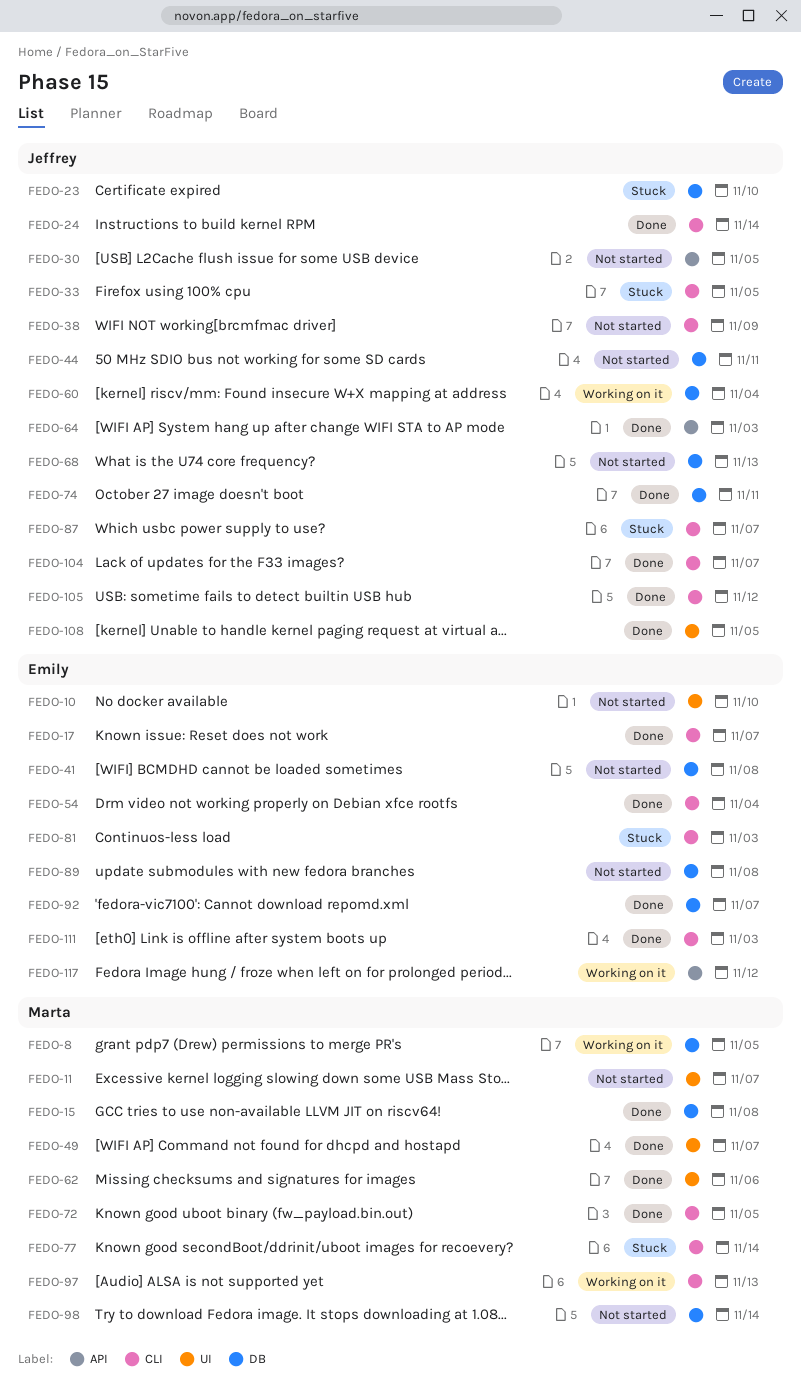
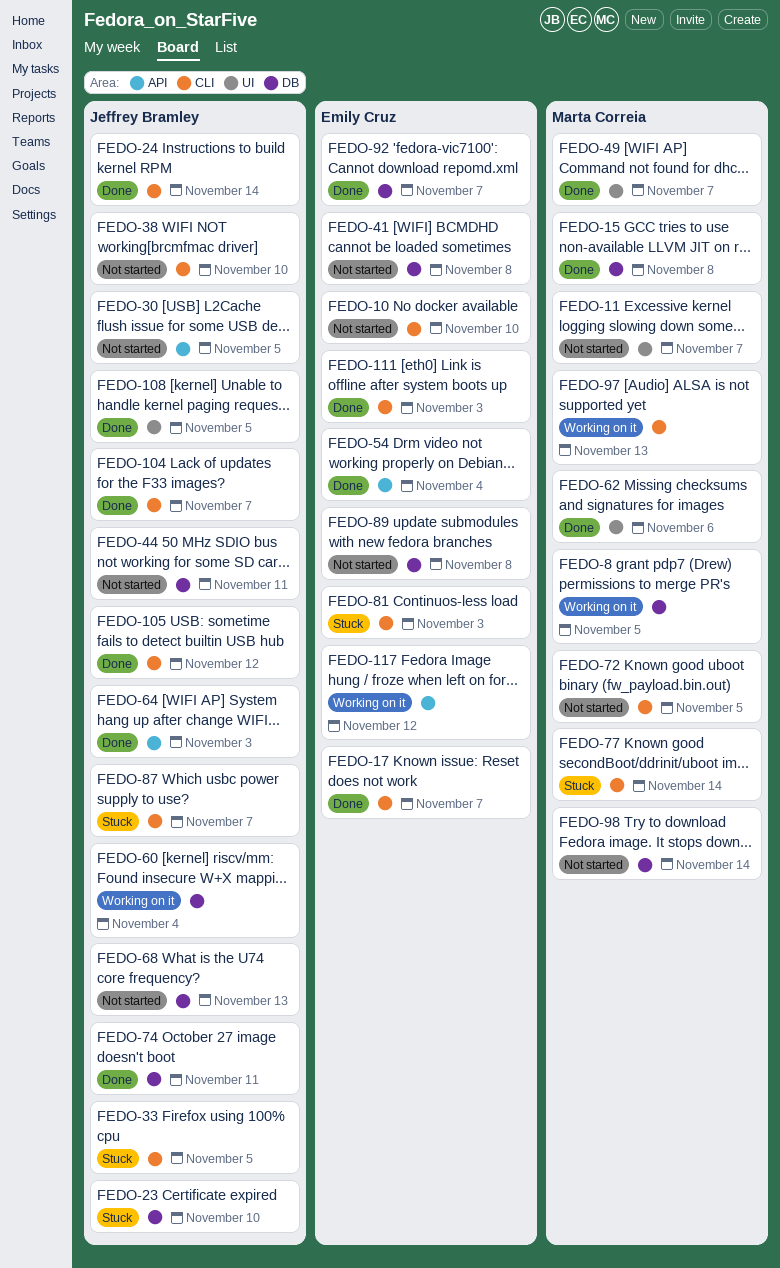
FEDO-10, label: UI -> CLI
FEDO-38, due: Nov 9 -> Nov 10
FEDO-54, label: CLI -> API
FEDO-72, status: Done -> Not started

